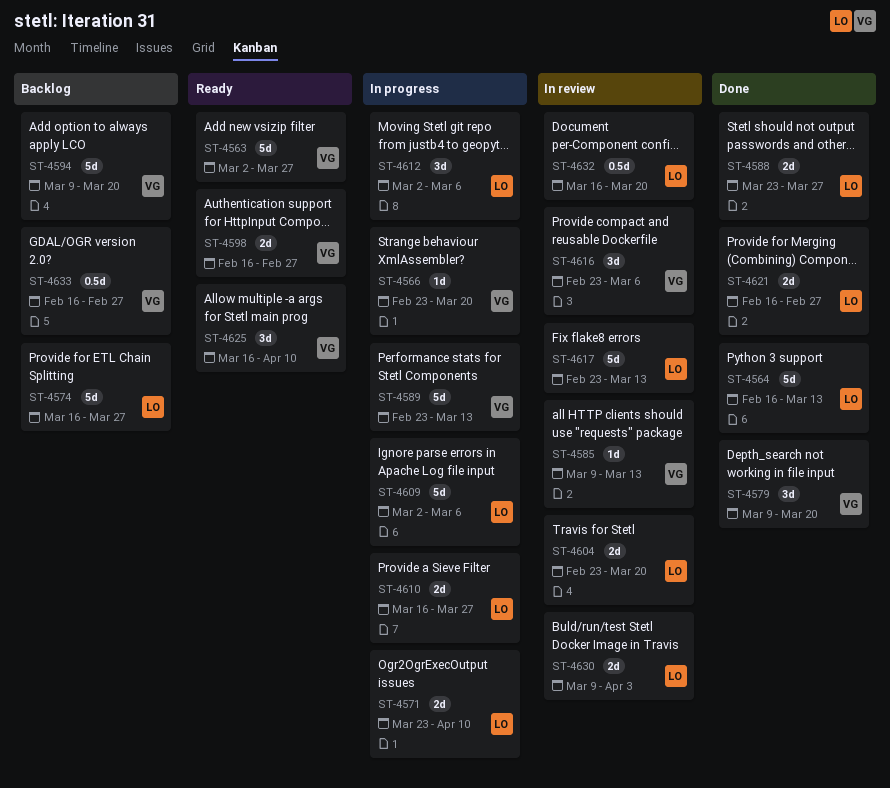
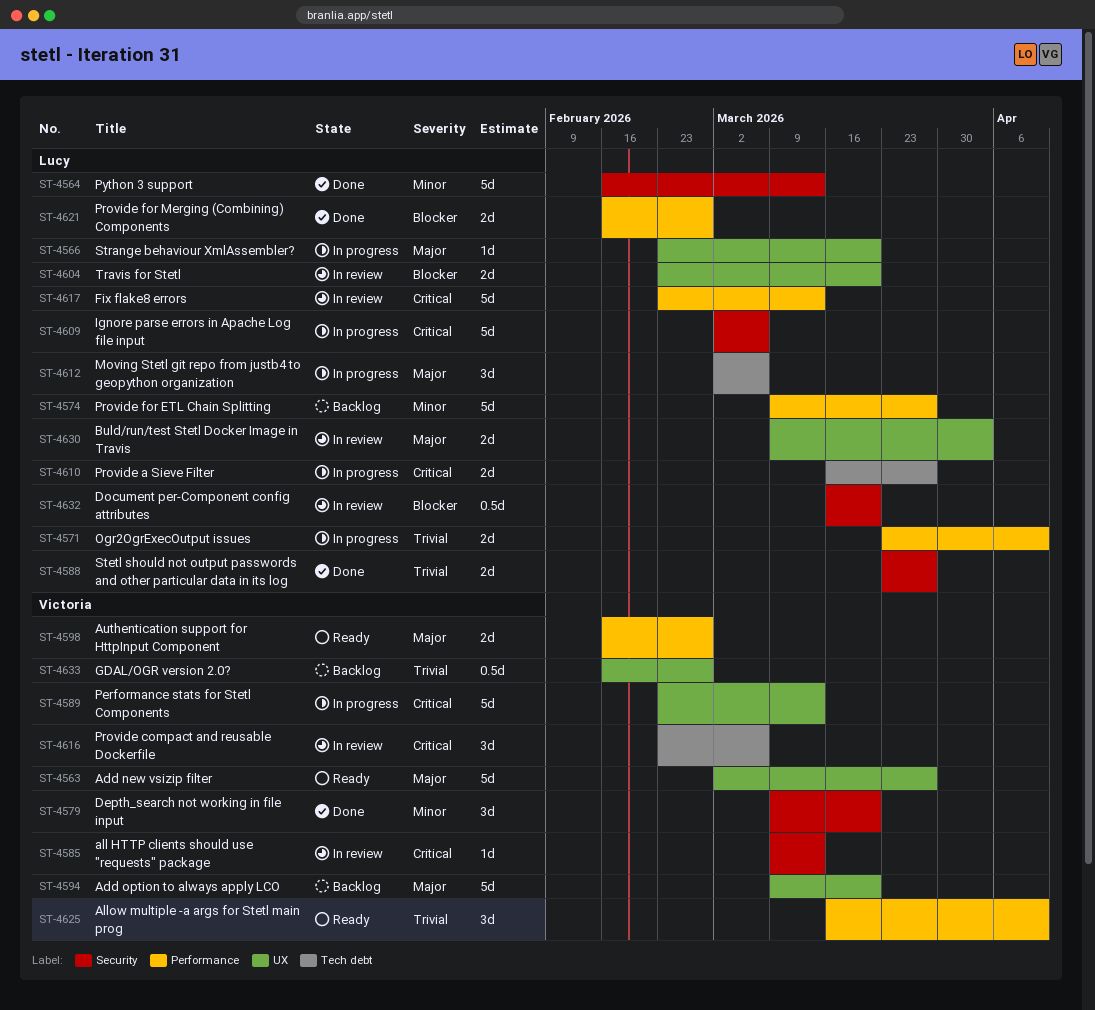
ST-4566, owner: Victoria -> Lucy
ST-4574, start: Mar 16 -> Mar 9

